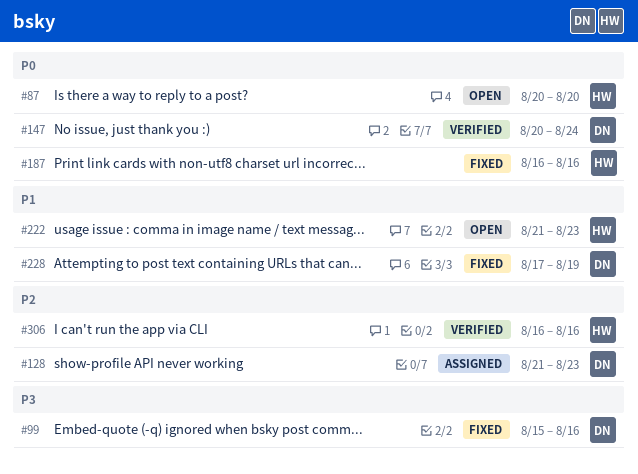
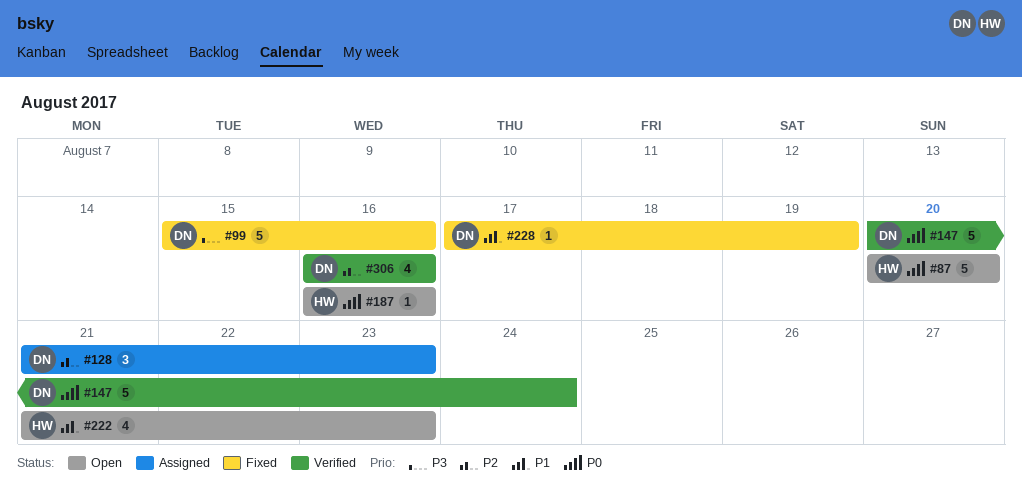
#187, status: Fixed -> Open
#306, owner: HW -> DN

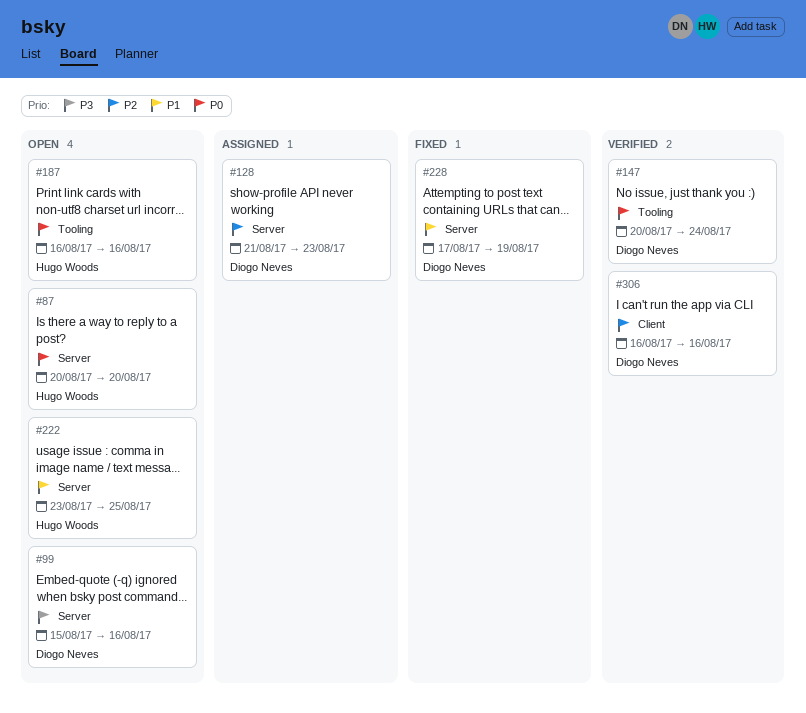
#99, status: Fixed -> Open
#222, start: Aug 21 -> Aug 23
#222, due: Aug 23 -> Aug 25

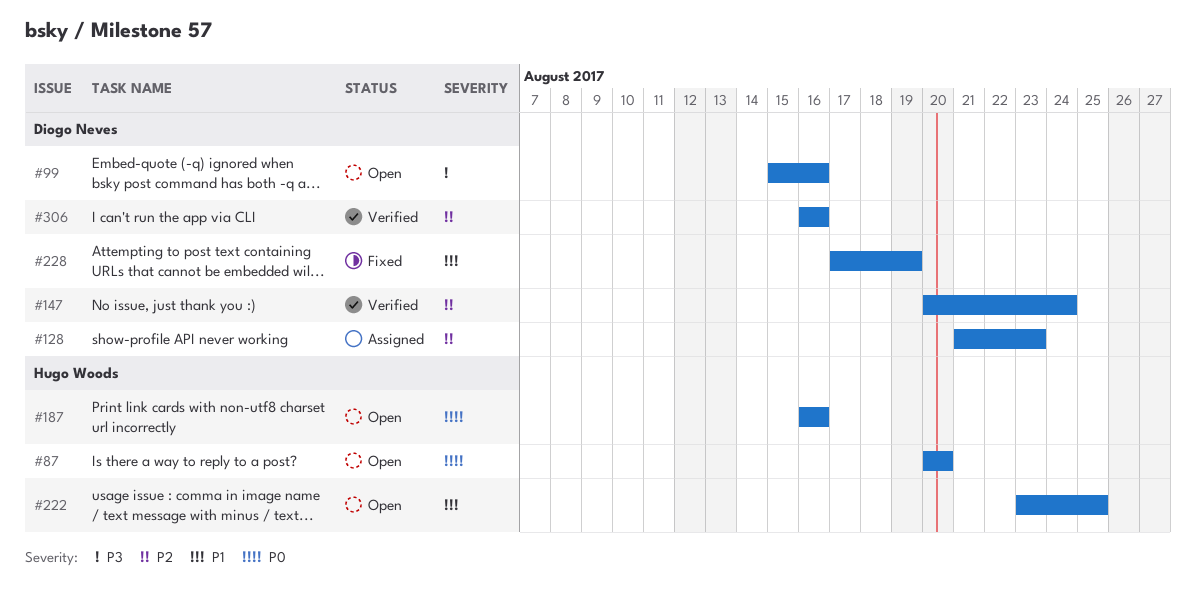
#147, priority: P0 -> P2

